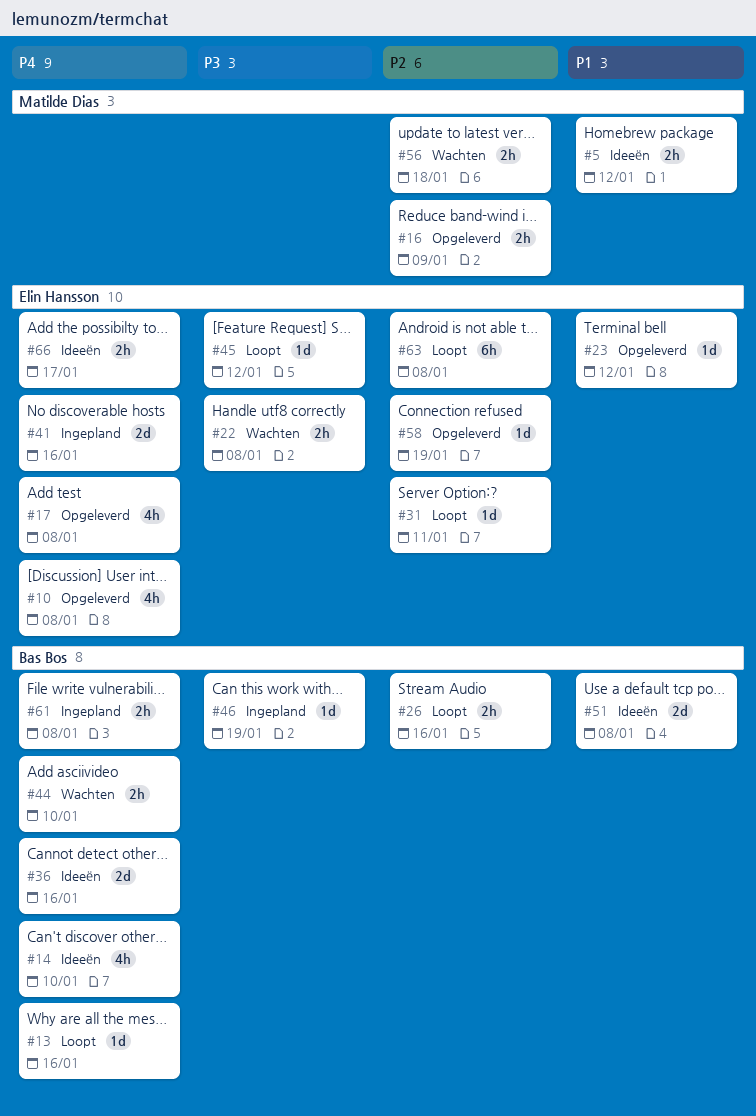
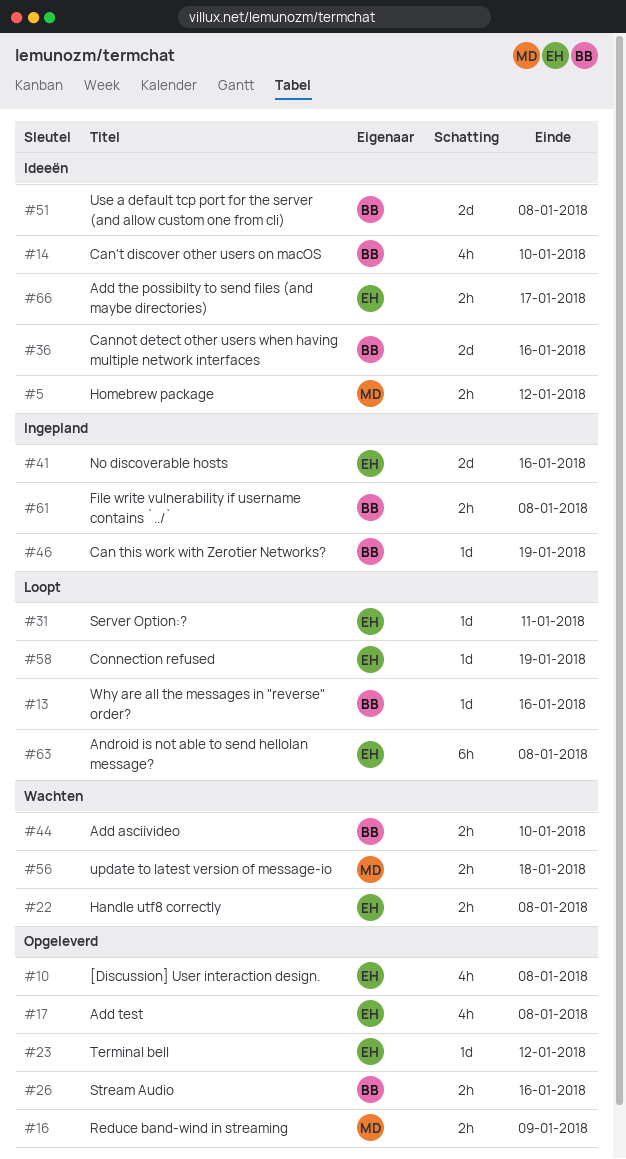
#26, status: Loopt -> Opgeleverd
#45: present -> none
#58, status: Opgeleverd -> Loopt

